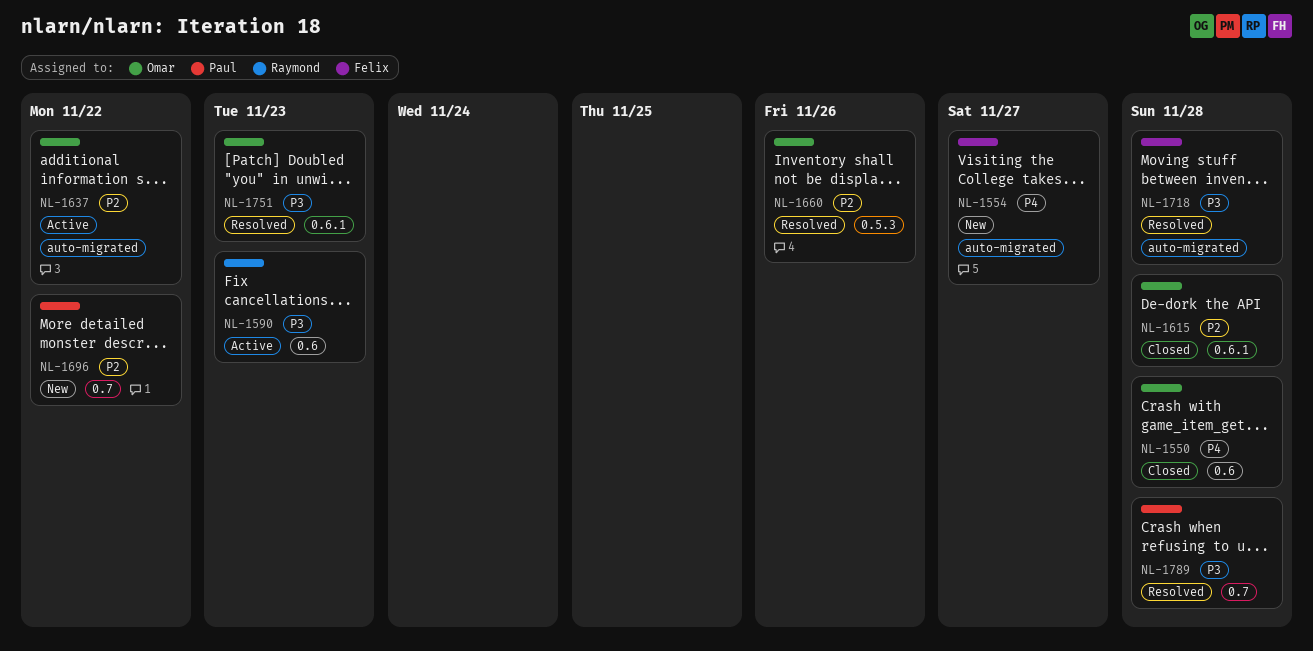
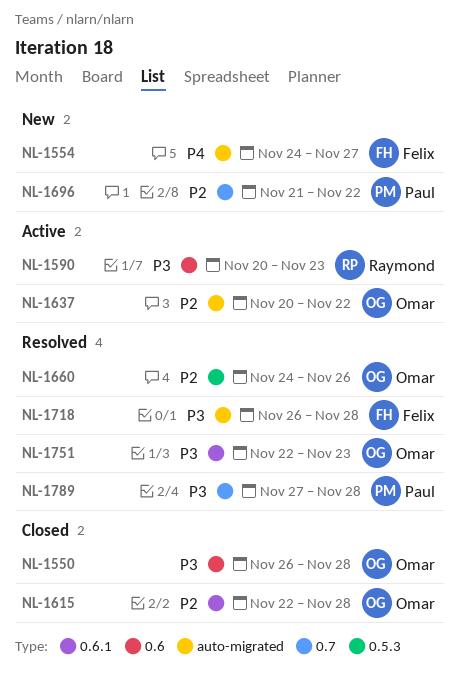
NL-1550, priority: P4 -> P3

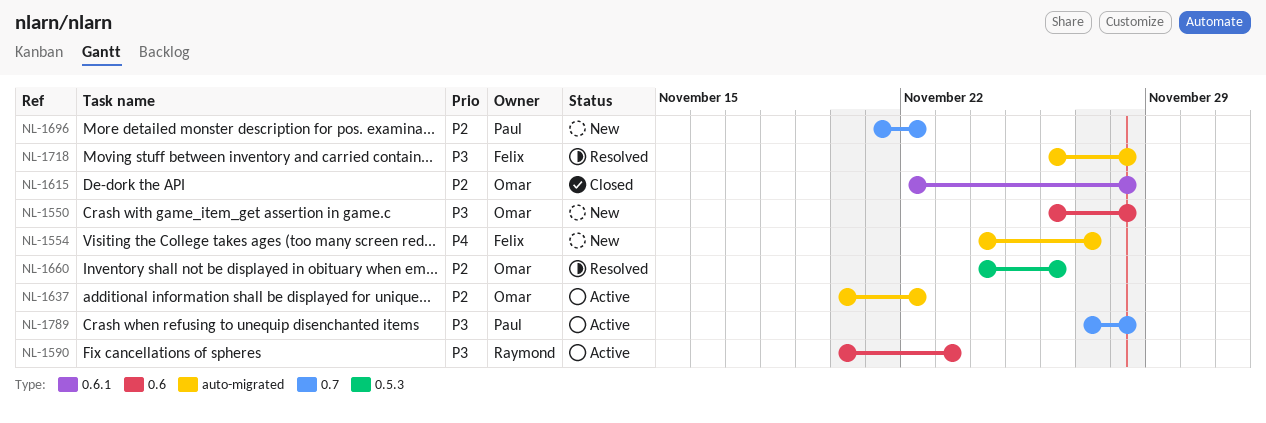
NL-1550, status: Closed -> New
NL-1751: present -> none
NL-1789, status: Resolved -> Active

